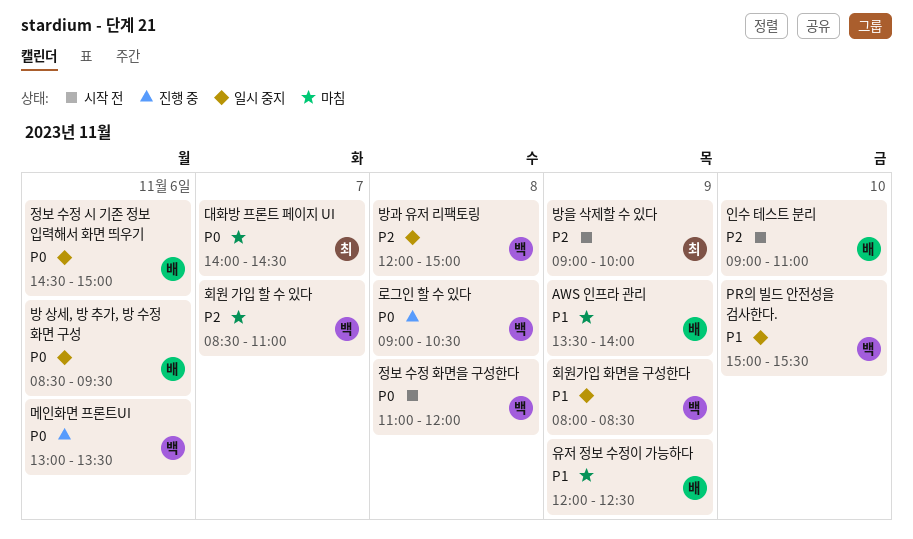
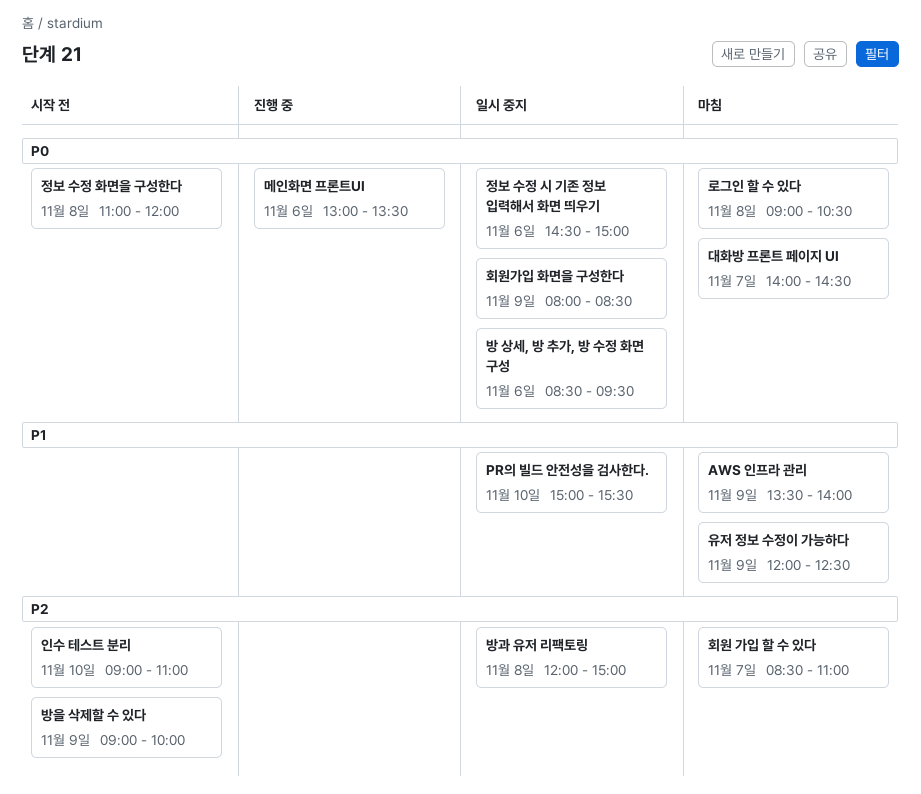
로그인 할 수 있다, status: 진행 중 -> 마침
회원가입 화면을 구성한다, priority: P1 -> P0

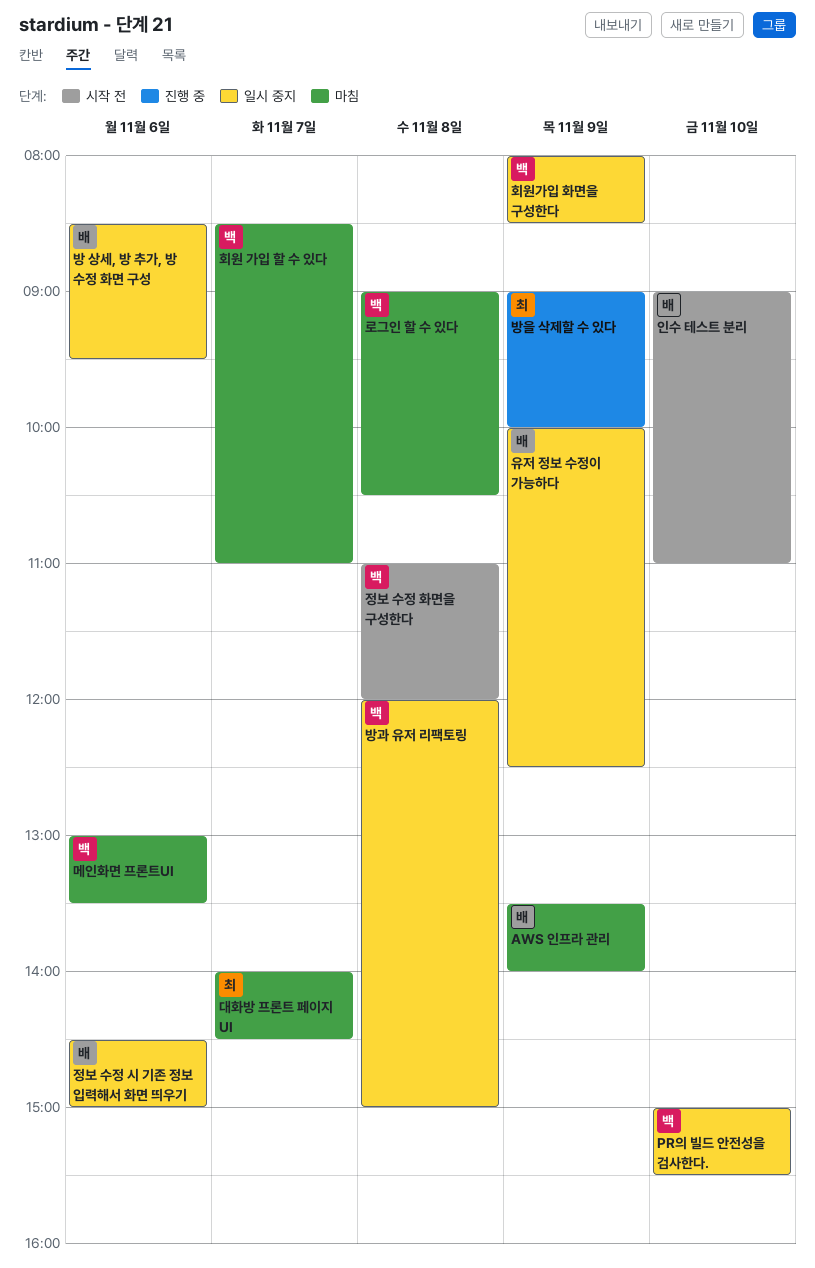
메인화면 프론트UI, status: 진행 중 -> 마침
방을 삭제할 수 있다, status: 시작 전 -> 진행 중
유저 정보 수정이 가능하다, status: 마침 -> 일시 중지
유저 정보 수정이 가능하다, begins: 12:00 -> 10:00

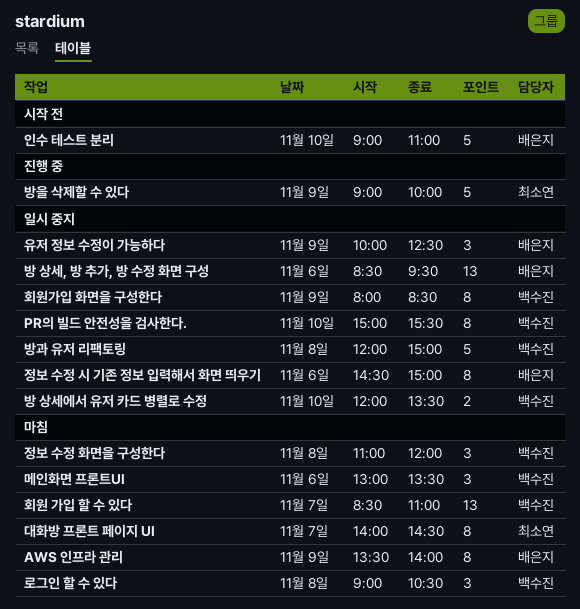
방 상세에서 유저 카드 병렬로 수정: none -> present
정보 수정 화면을 구성한다, status: 시작 전 -> 마침

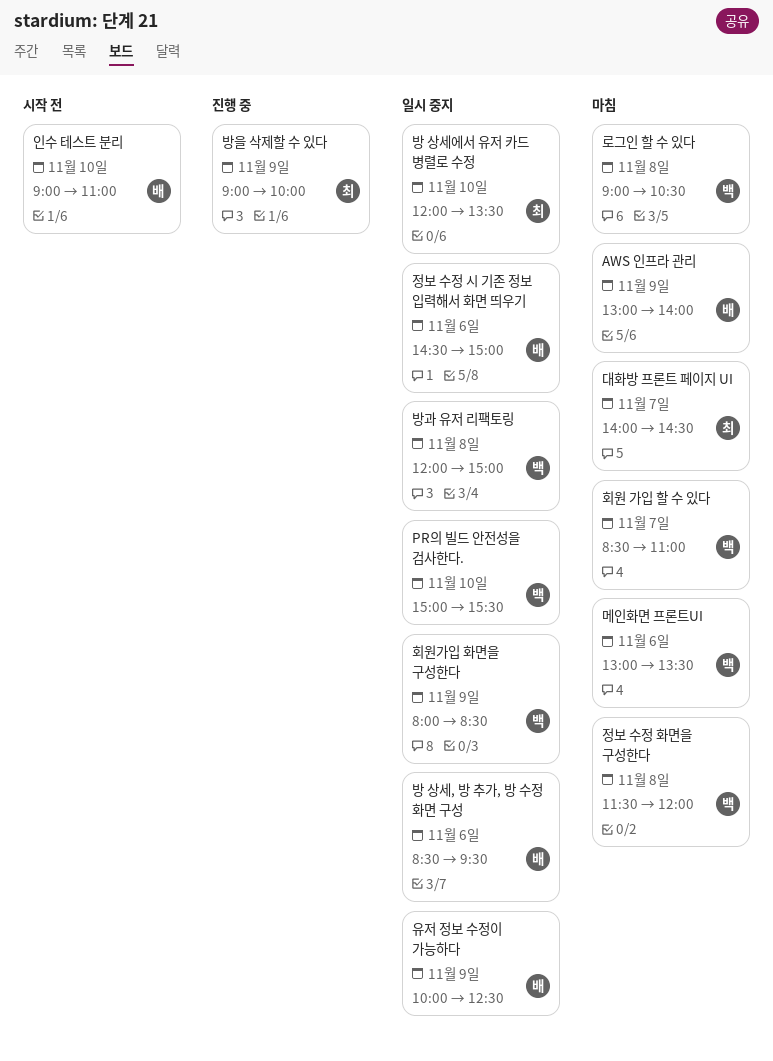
AWS 인프라 관리, begins: 13:30 -> 13:00
방 상세에서 유저 카드 병렬로 수정, owner: 백수진 -> 최소연
정보 수정 화면을 구성한다, begins: 11:00 -> 11:30

